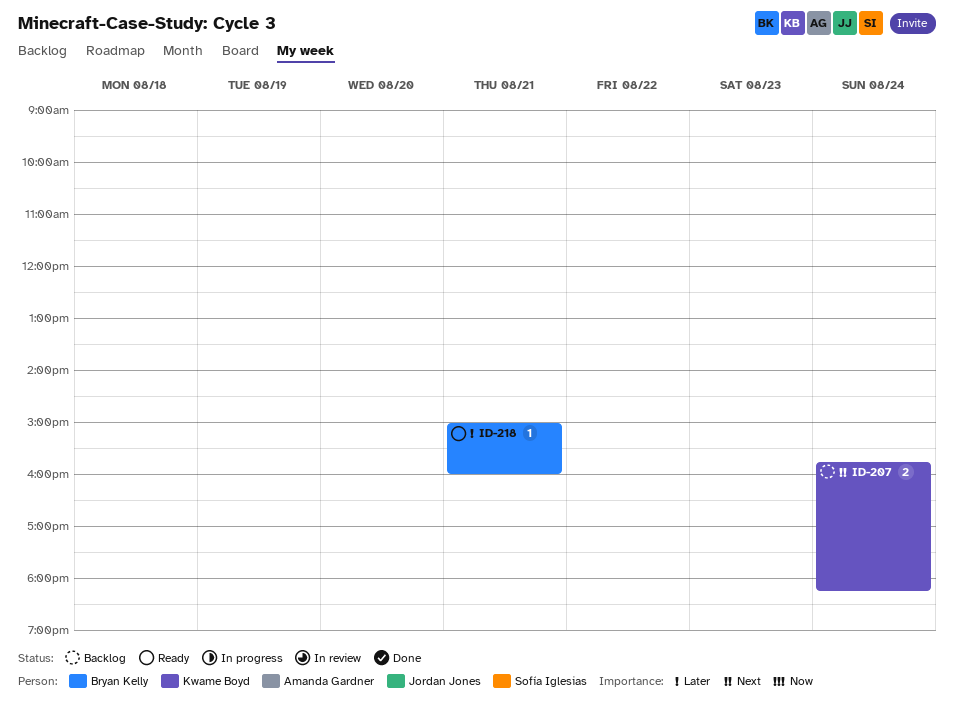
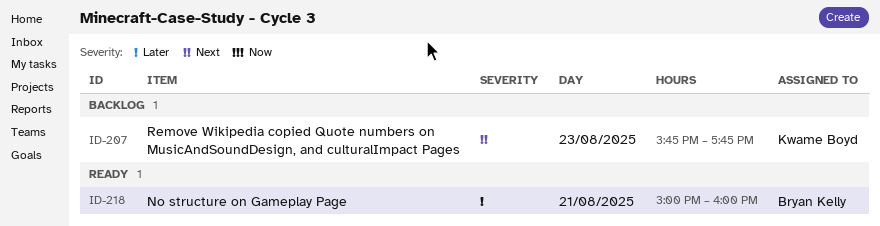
ID-207, day: Aug 24 -> Aug 23
ID-207, ends: 18:15 -> 17:45

